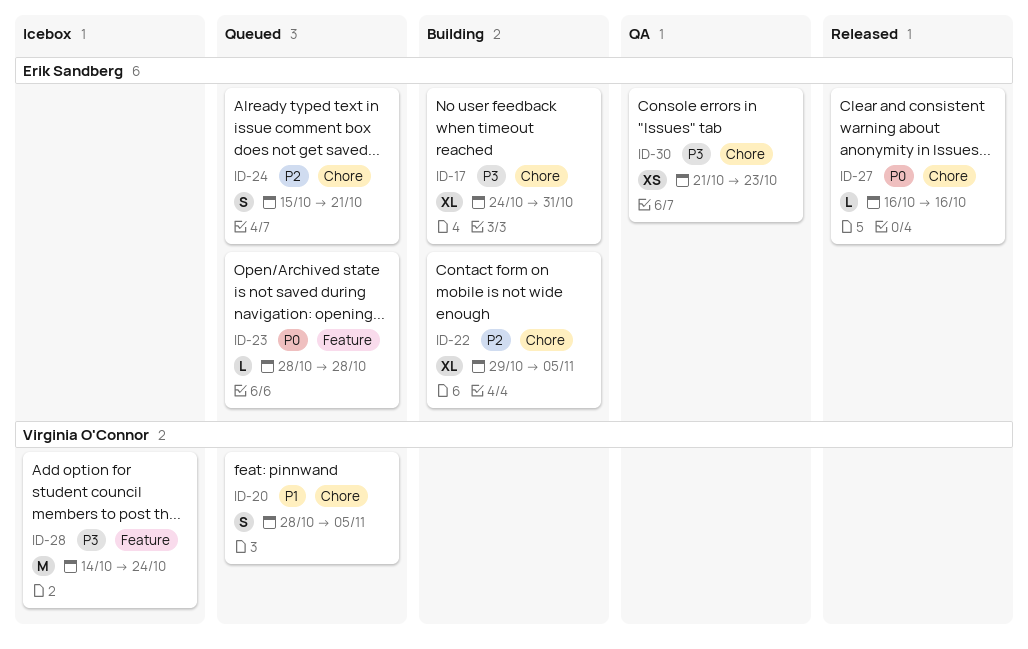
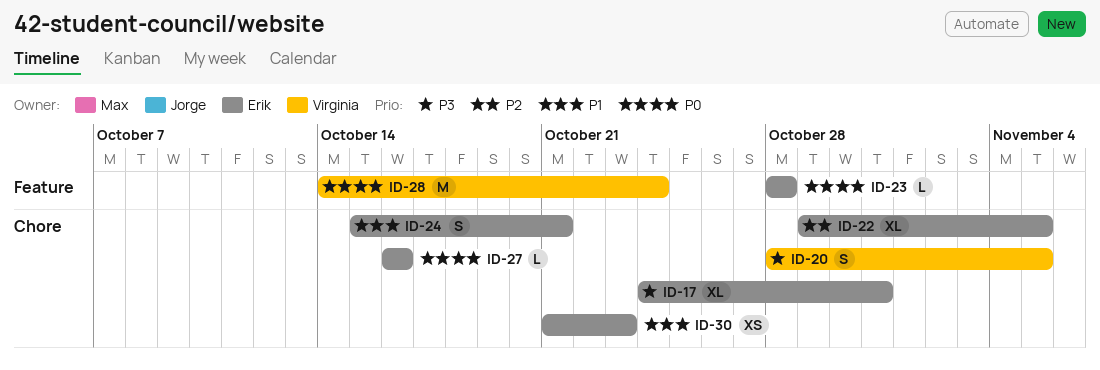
ID-20, priority: P1 -> P3
ID-24, priority: P2 -> P1
ID-28, priority: P3 -> P0
ID-30, priority: P3 -> P1

